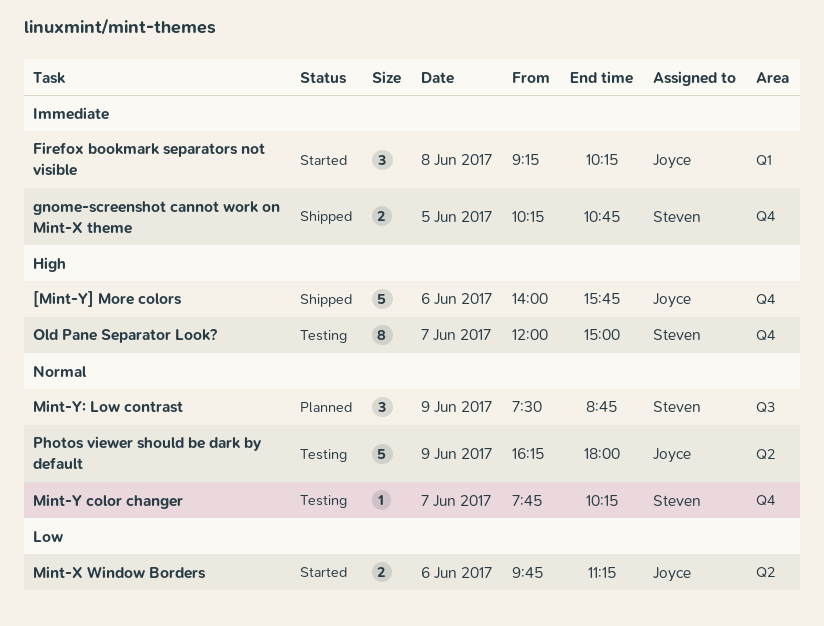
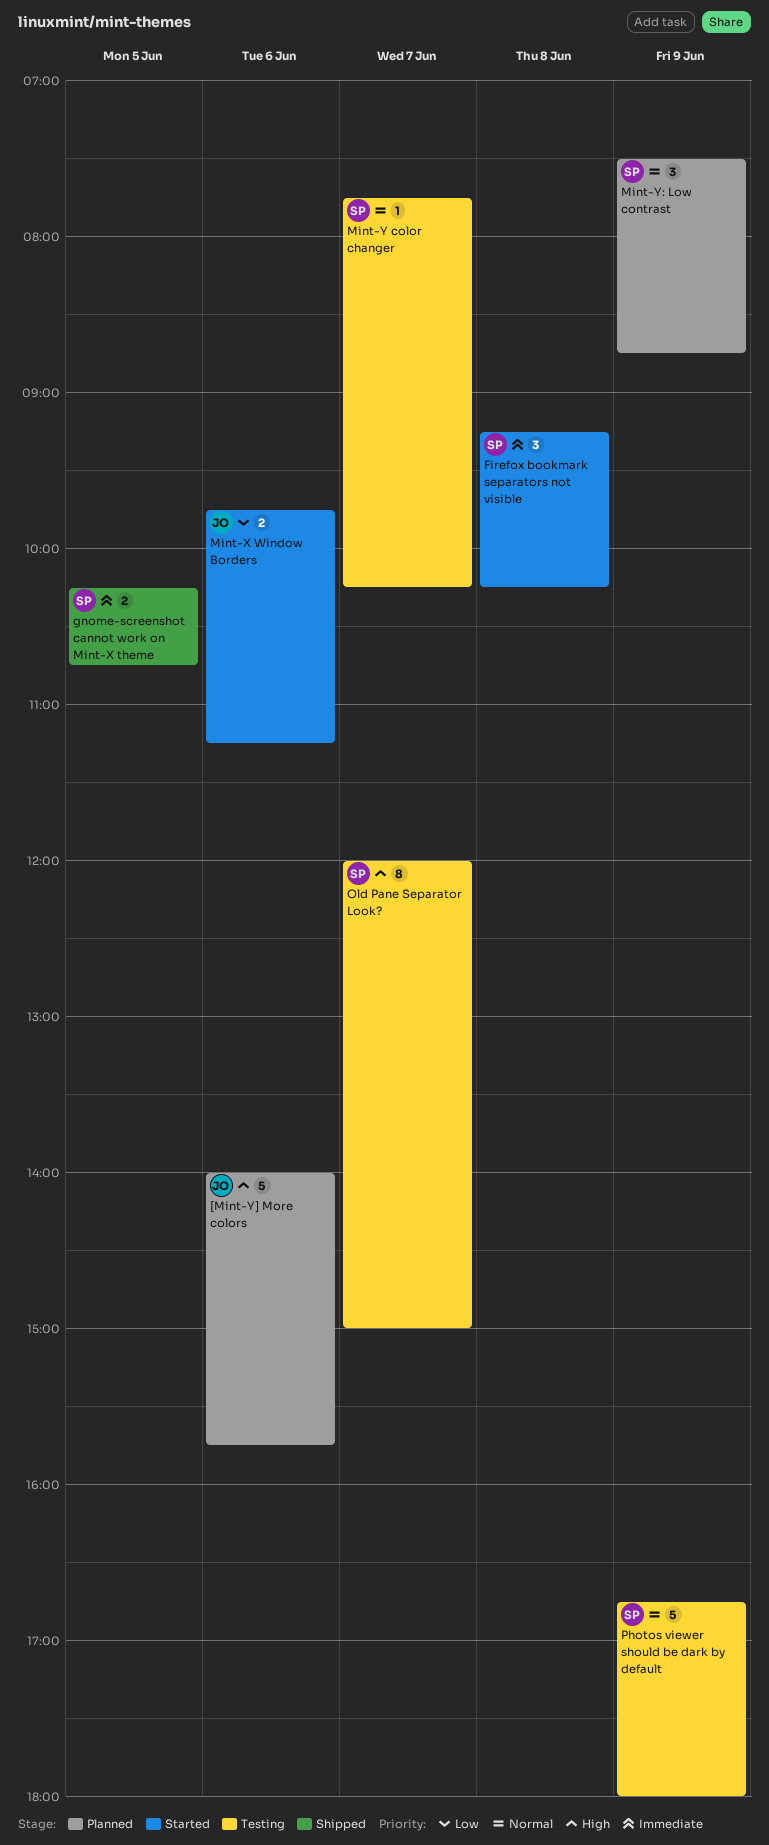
[Mint-Y] More colors, status: Shipped -> Planned
Firefox bookmark separators not visible, owner: Joyce -> Steven
Photos viewer should be dark by default, owner: Joyce -> Steven
Photos viewer should be dark by default, begins: 16:15 -> 16:45

